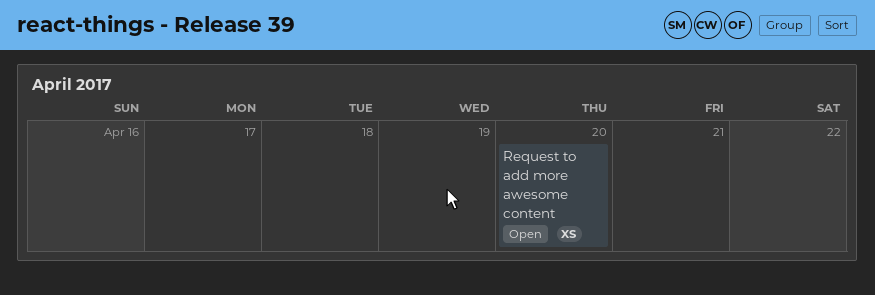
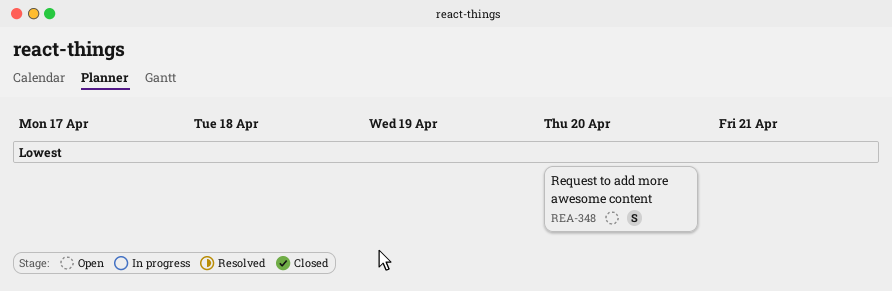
Request to add more awesome content, estimate: XS -> S

